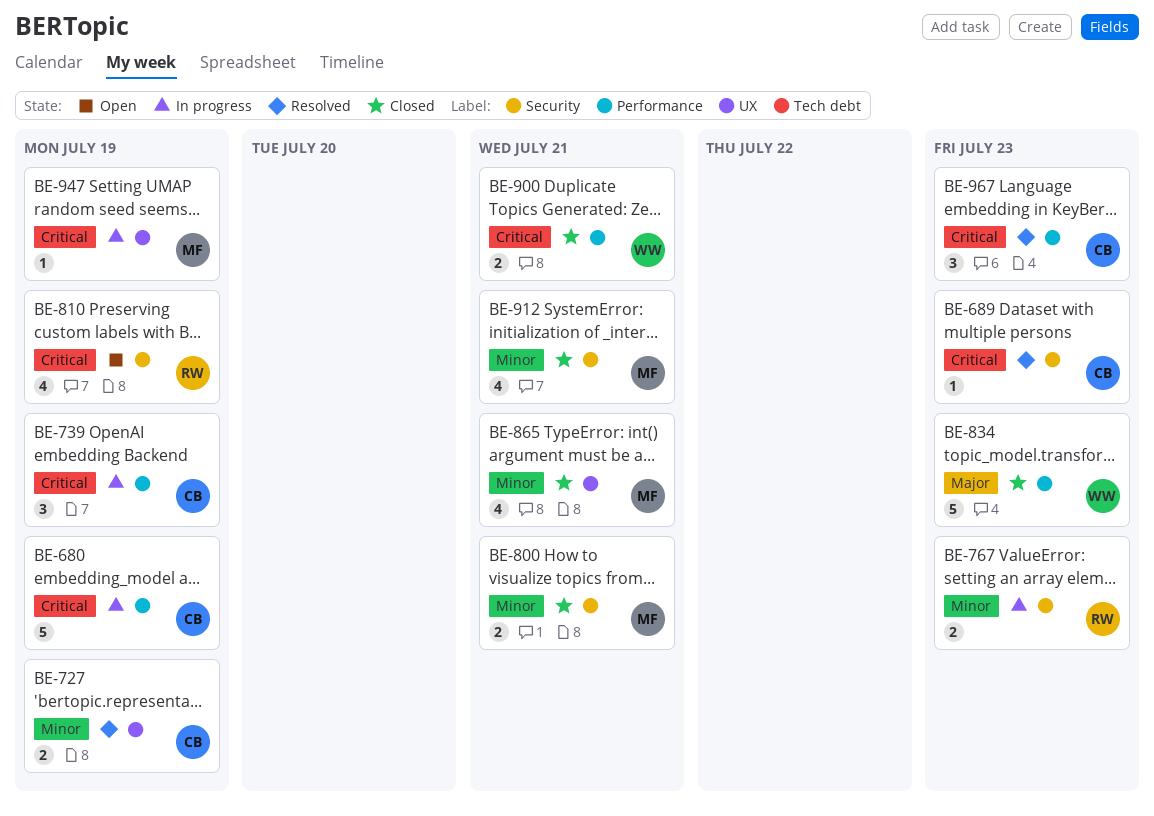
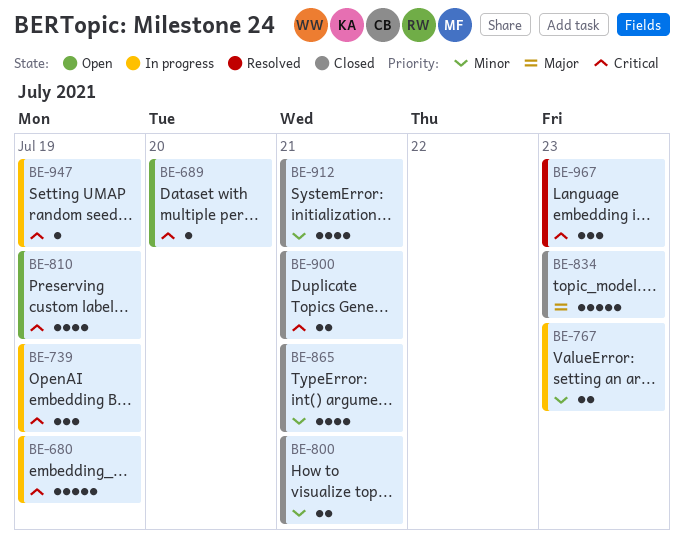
BE-689, status: Resolved -> Open
BE-689, due: Jul 23 -> Jul 20
BE-727: present -> none

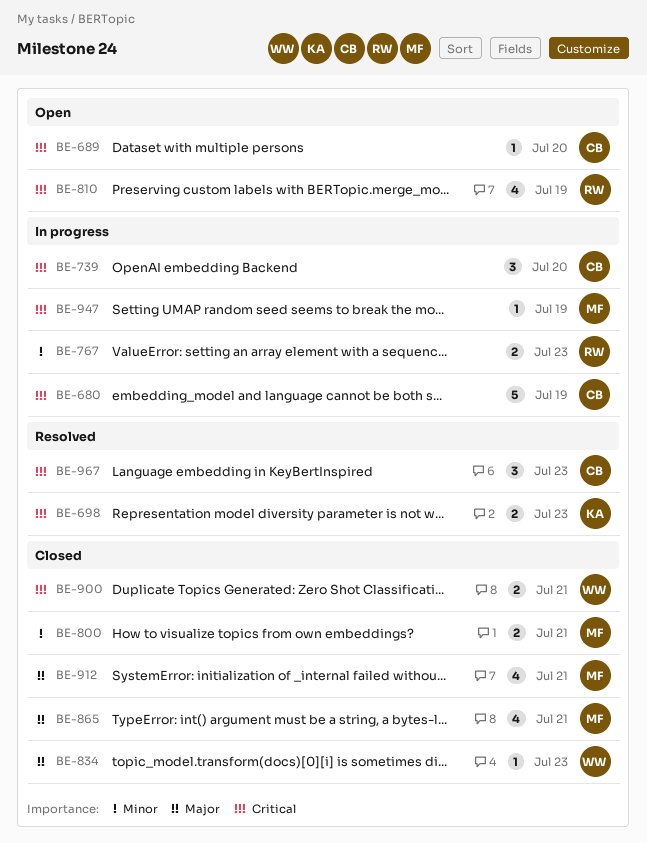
BE-698: none -> present
BE-739, due: Jul 19 -> Jul 20
BE-834, estimate: 5 -> 1
BE-865, priority: Minor -> Major
BE-912, priority: Minor -> Major

